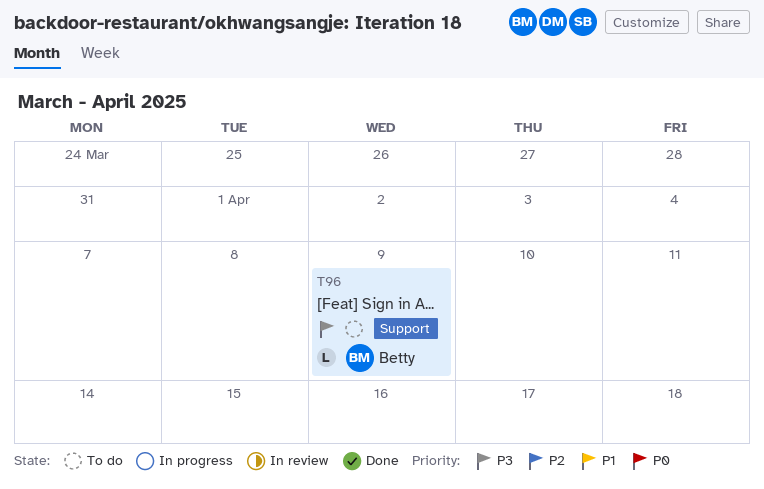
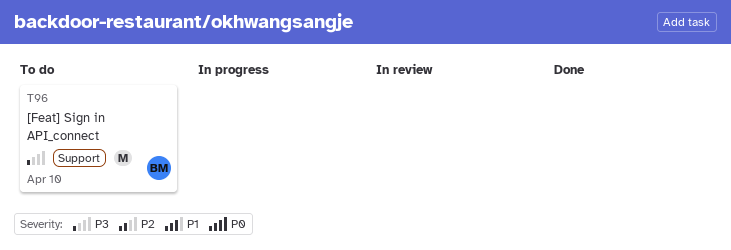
T96, estimate: L -> M
T96, due: Apr 9 -> Apr 10

